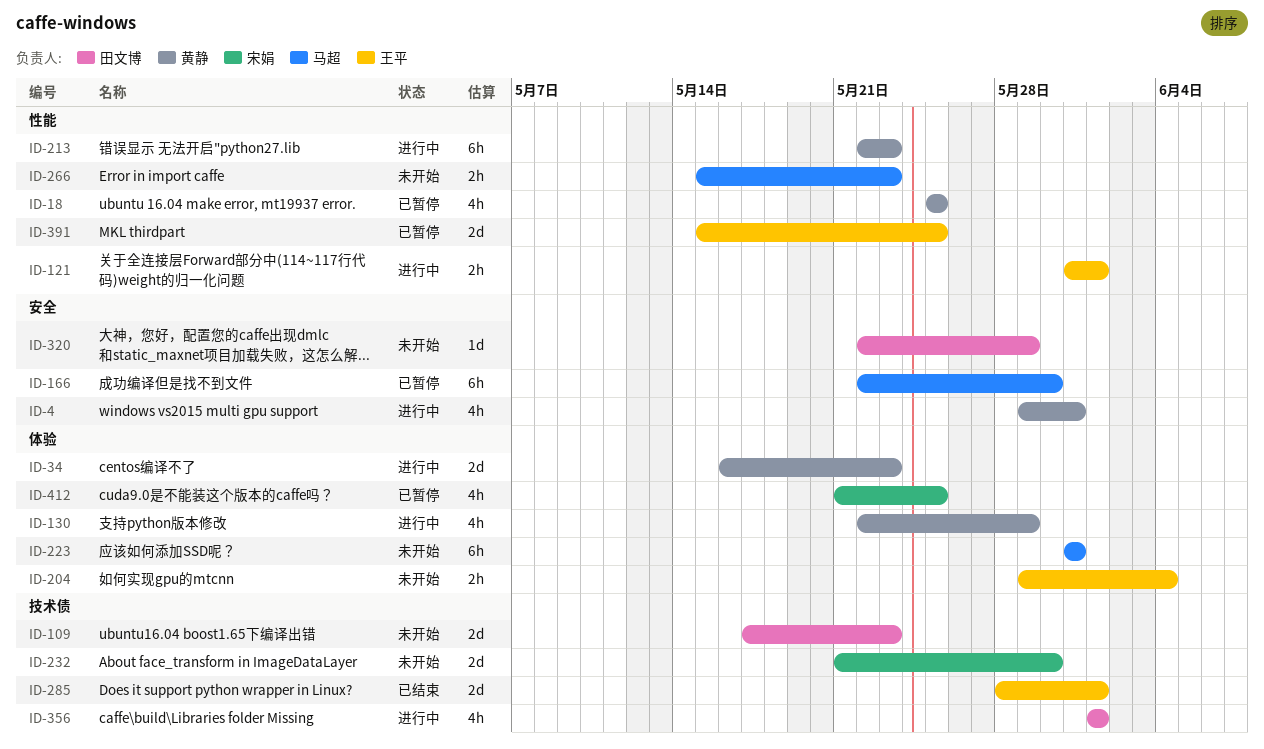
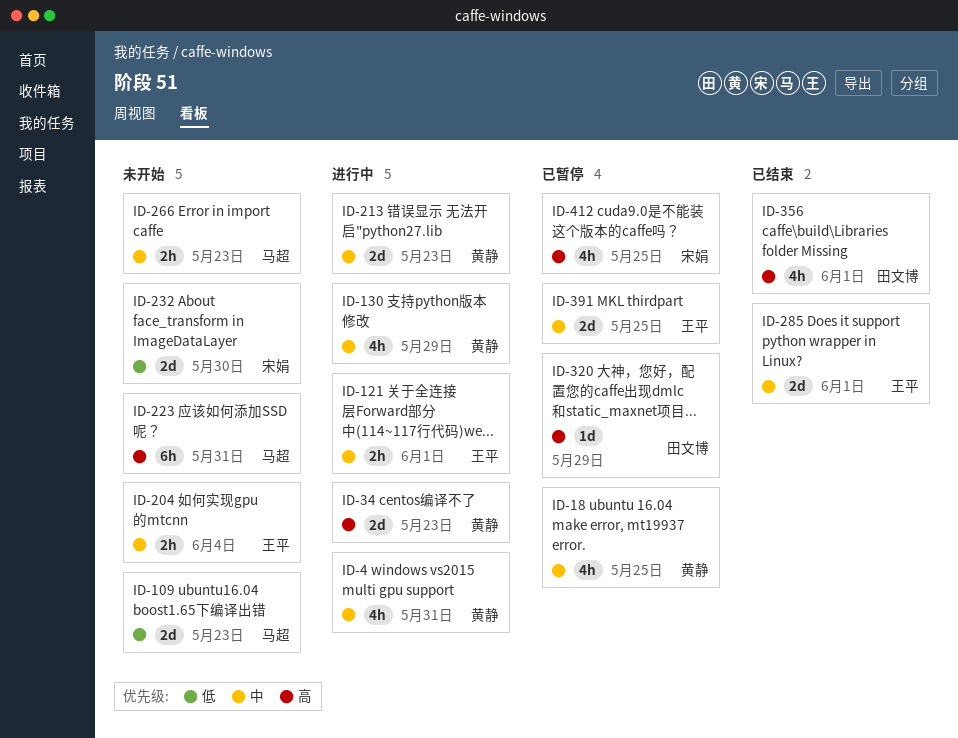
ID-109, owner: 田文博 -> 马超
ID-166: present -> none
ID-213, estimate: 6h -> 2d
ID-320, status: 未开始 -> 已暂停
ID-356, status: 进行中 -> 已结束

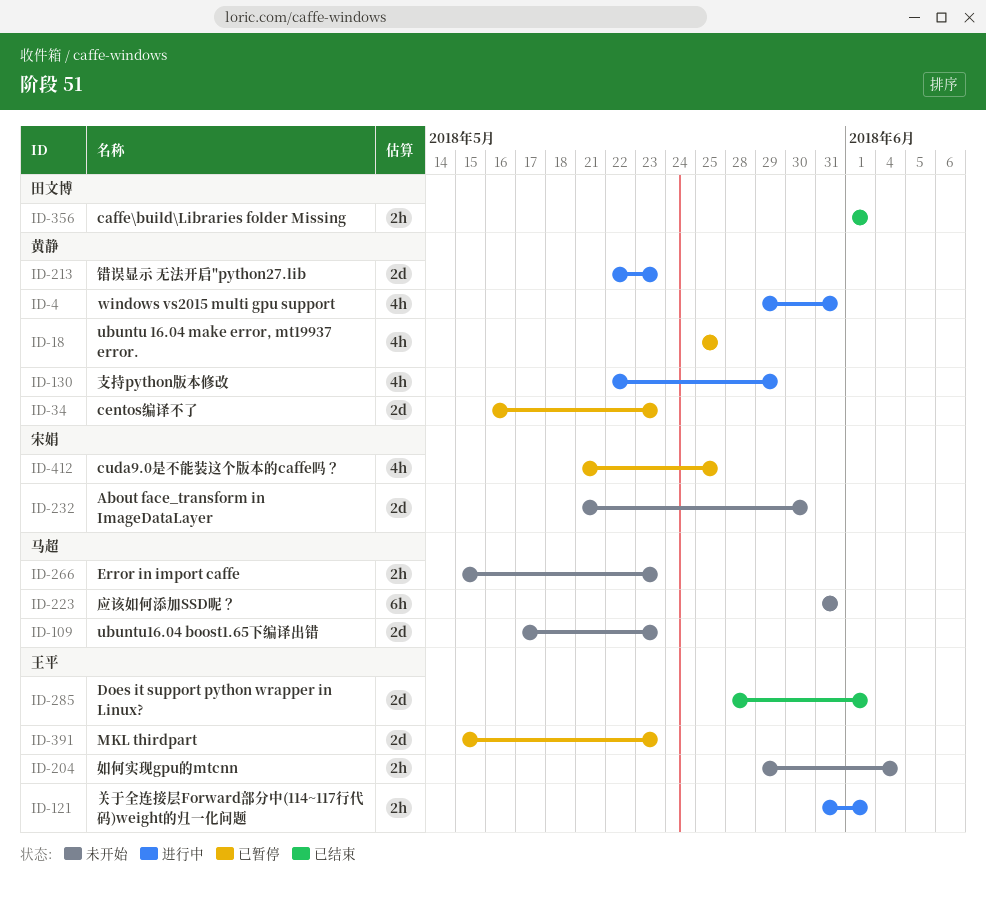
ID-34, status: 进行中 -> 已暂停
ID-320: present -> none
ID-356, estimate: 4h -> 2h
ID-391, due: May 25 -> May 23

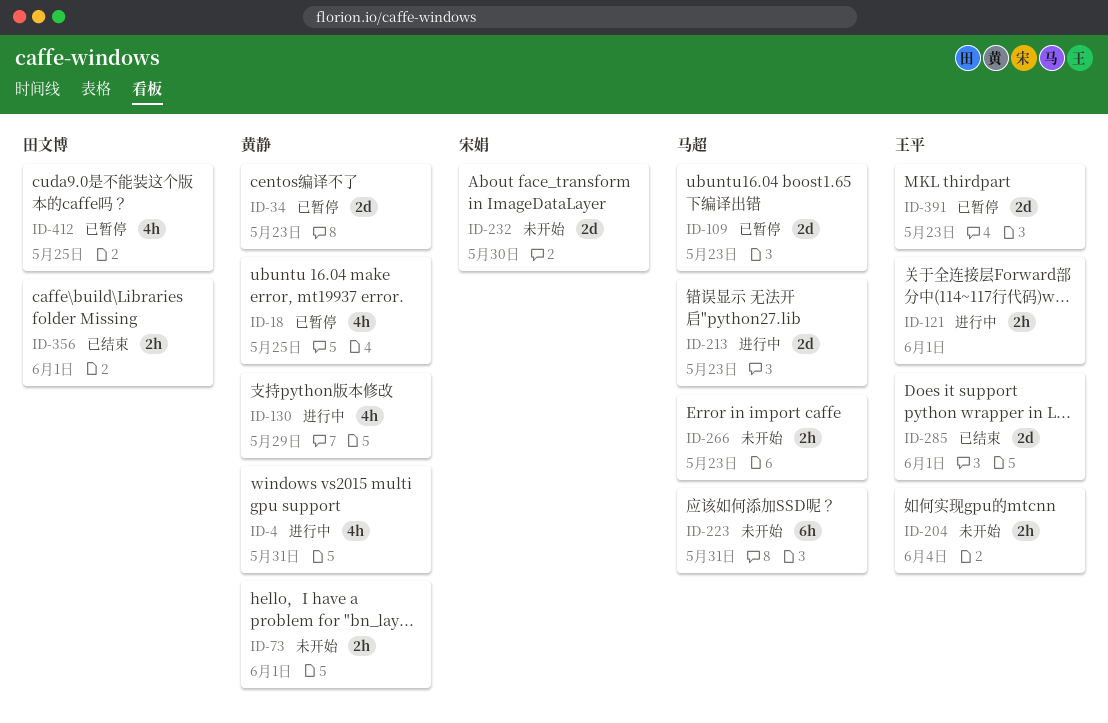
ID-73: none -> present
ID-109, status: 未开始 -> 已暂停
ID-213, owner: 黄静 -> 马超
ID-412, owner: 宋娟 -> 田文博

